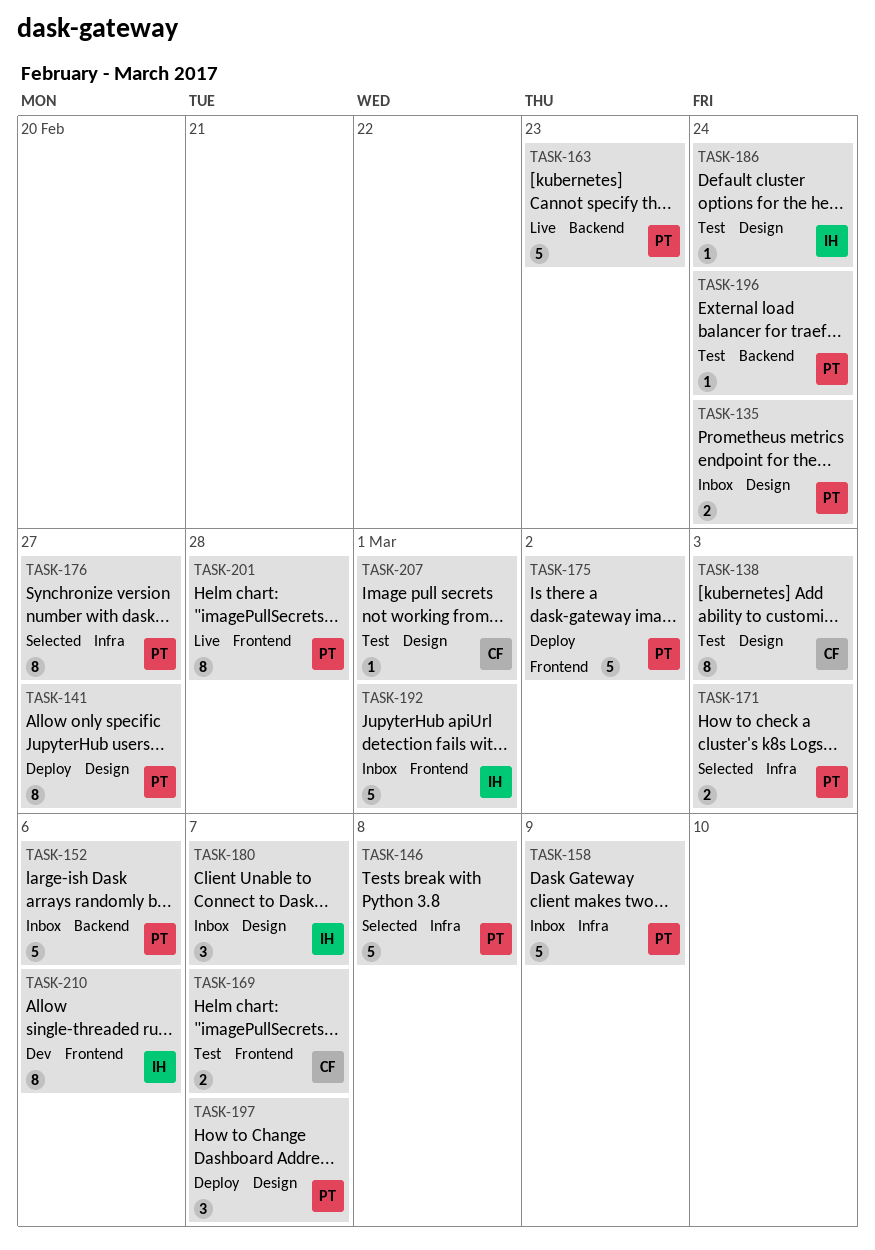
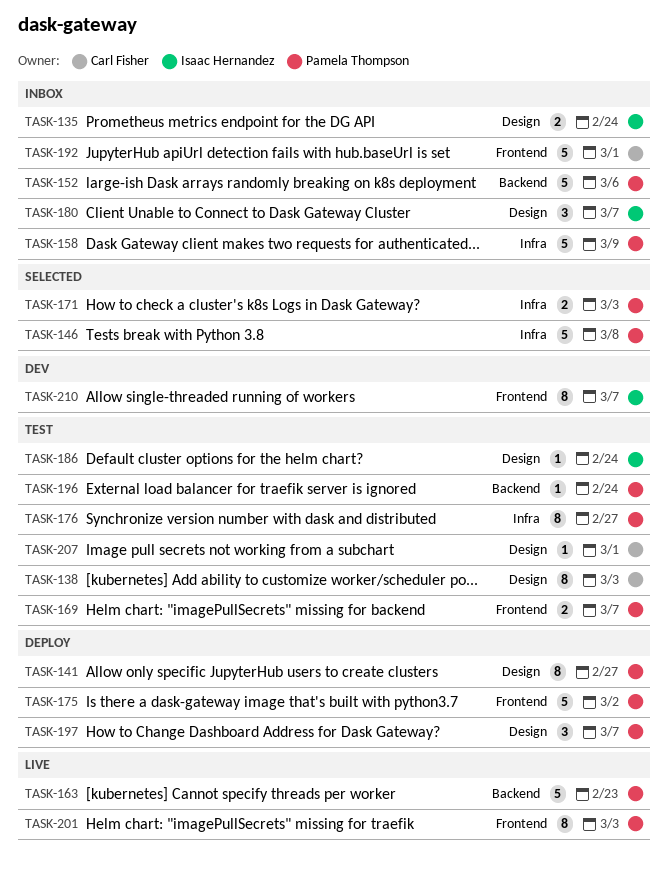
TASK-135, owner: Pamela Thompson -> Isaac Hernandez
TASK-169, owner: Carl Fisher -> Pamela Thompson
TASK-176, status: Selected -> Test
TASK-192, owner: Isaac Hernandez -> Carl Fisher
TASK-201, due: Feb 28 -> Mar 3
TASK-210, due: Mar 6 -> Mar 7

